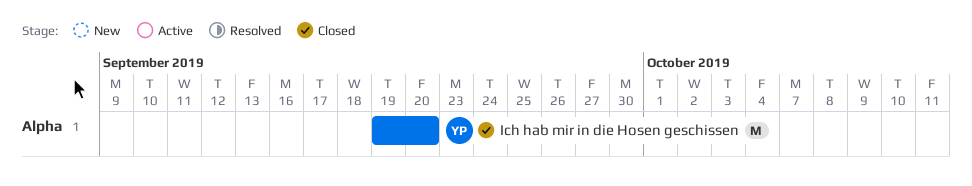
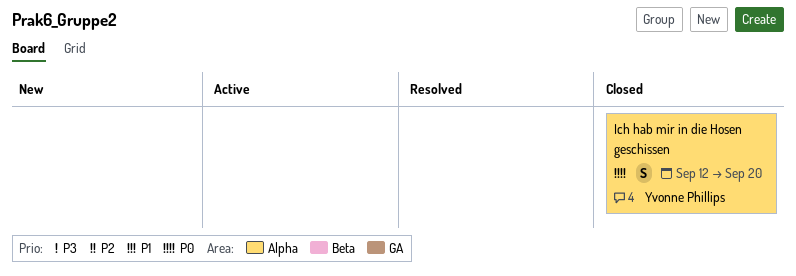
Ich hab mir in die Hosen geschissen, estimate: M -> S
Ich hab mir in die Hosen geschissen, start: Sep 19 -> Sep 12

